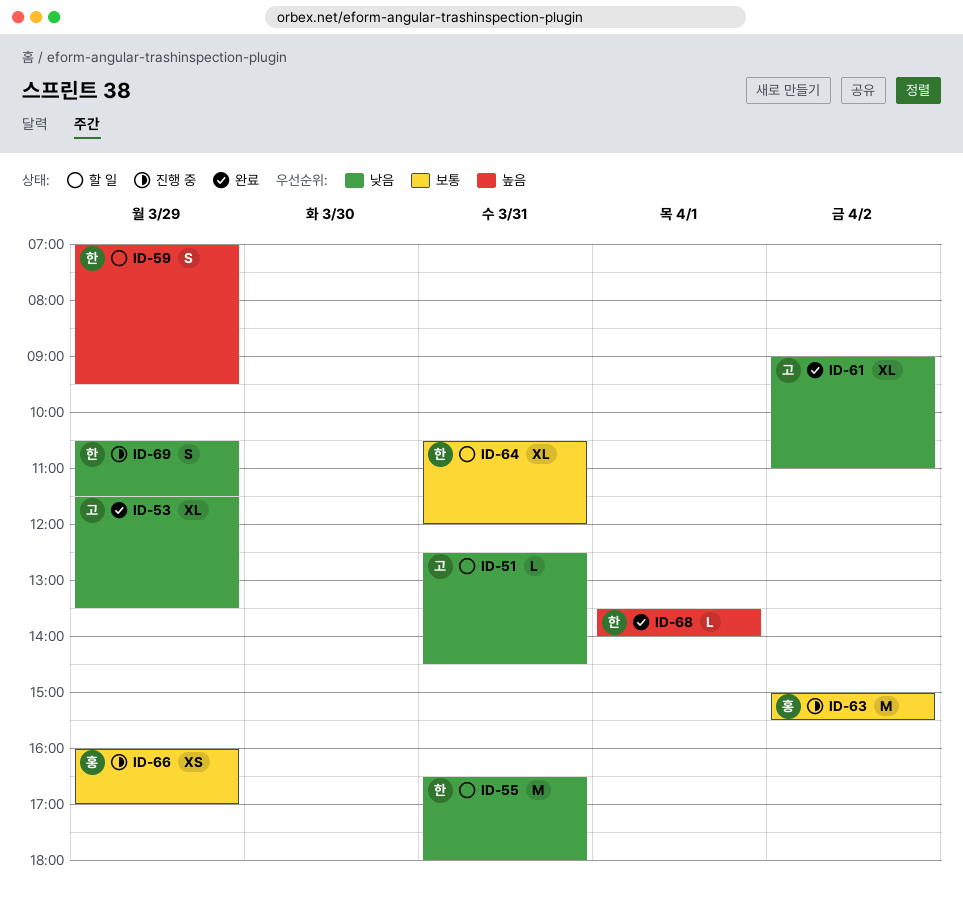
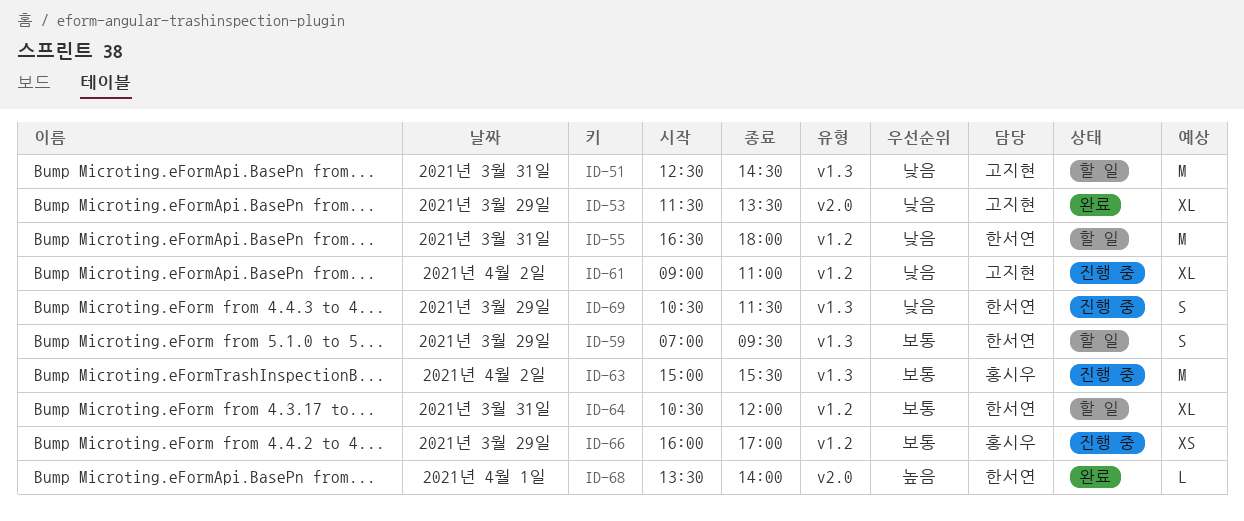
ID-51, estimate: L -> M
ID-59, priority: 높음 -> 보통
ID-61, status: 완료 -> 진행 중

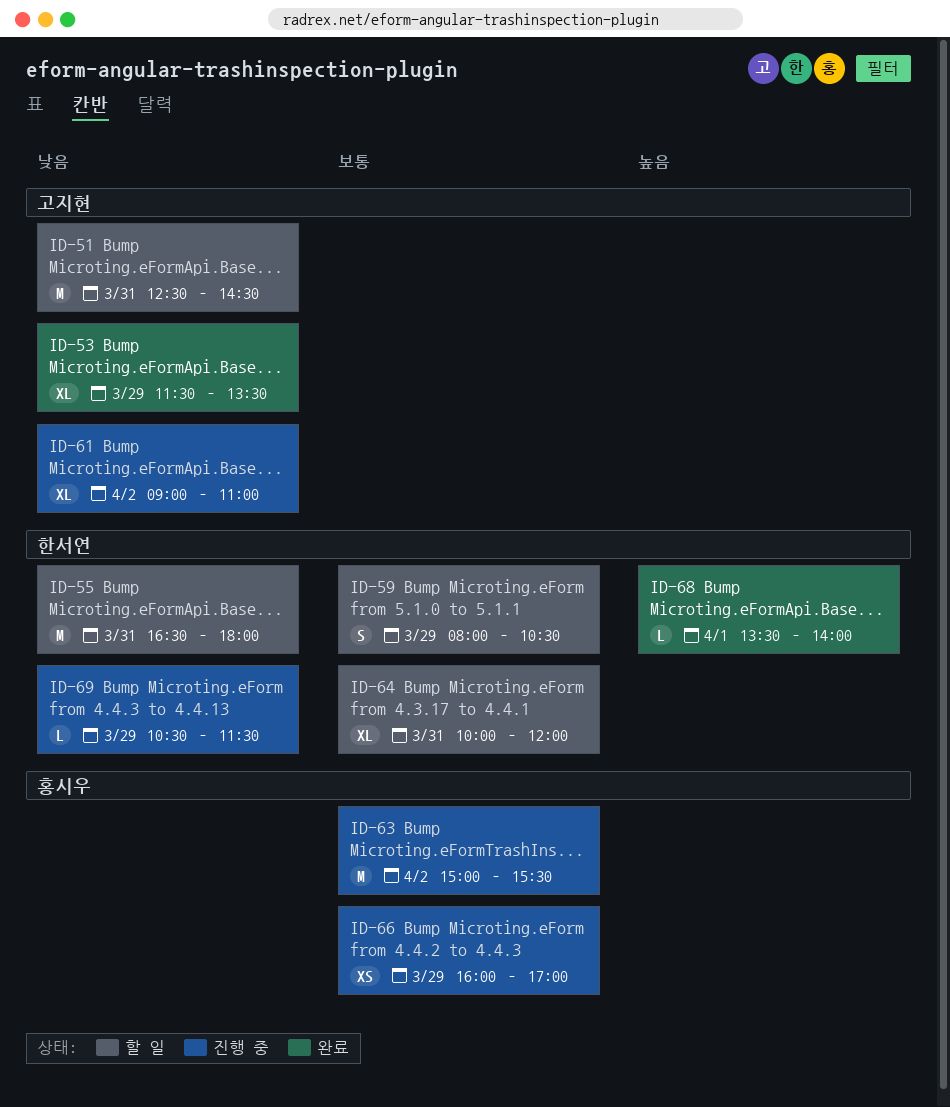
ID-59, begins: 07:00 -> 08:00
ID-59, ends: 09:30 -> 10:30
ID-64, begins: 10:30 -> 10:00
ID-69, estimate: S -> L

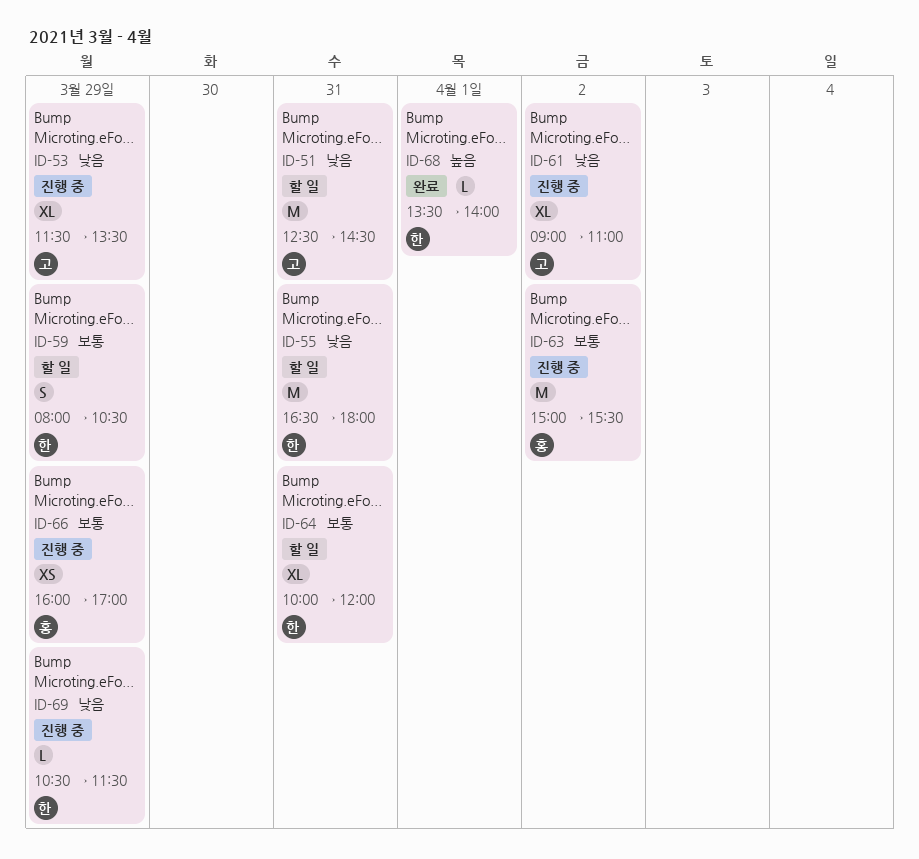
ID-53, status: 완료 -> 진행 중

